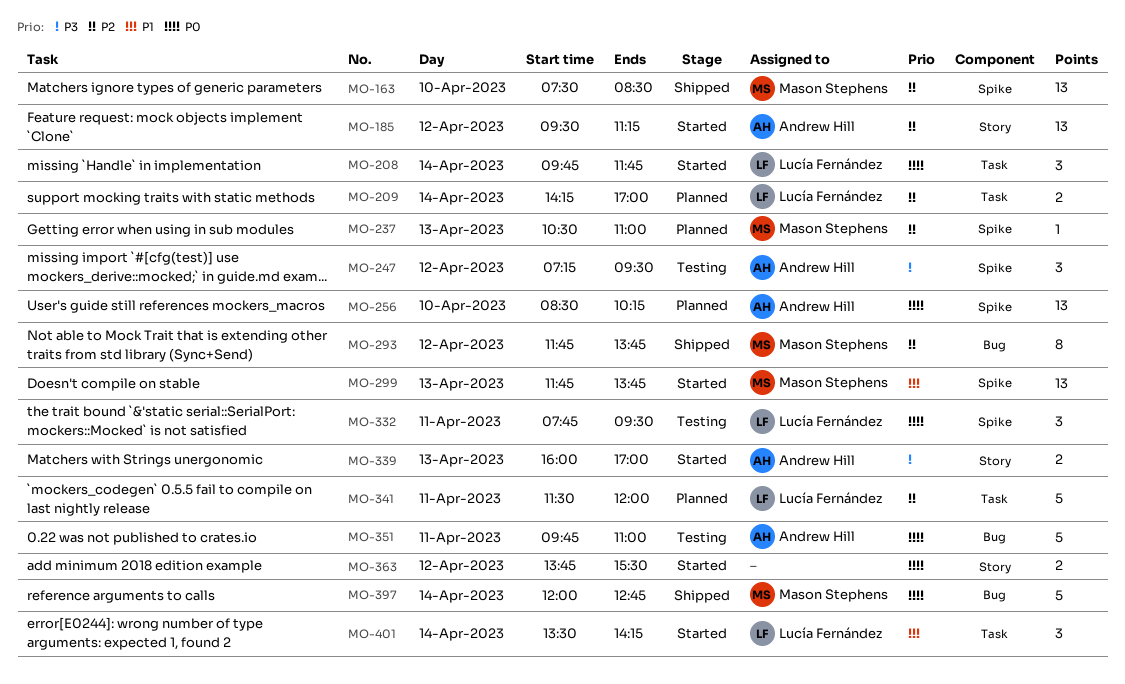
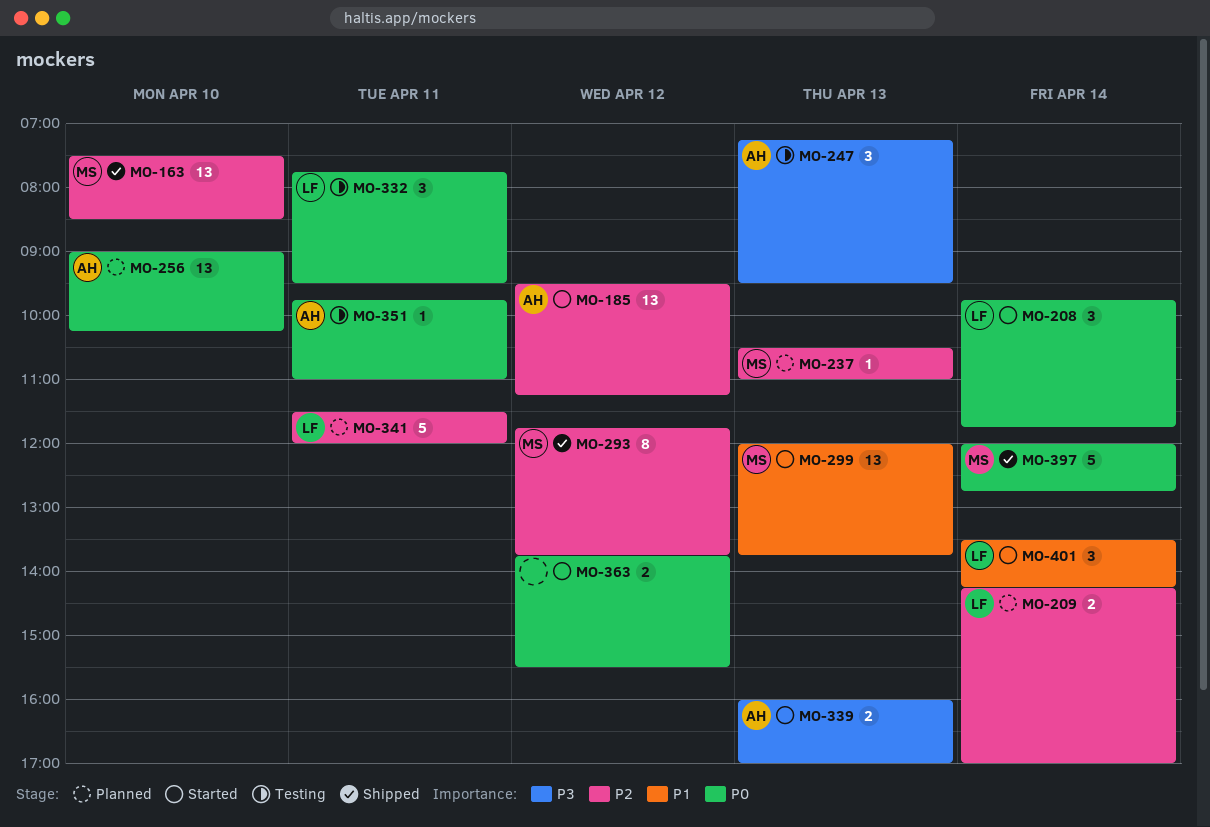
MO-247, day: Apr 12 -> Apr 13
MO-256, begins: 08:30 -> 09:00
MO-299, begins: 11:45 -> 12:00
MO-351, estimate: 5 -> 1

